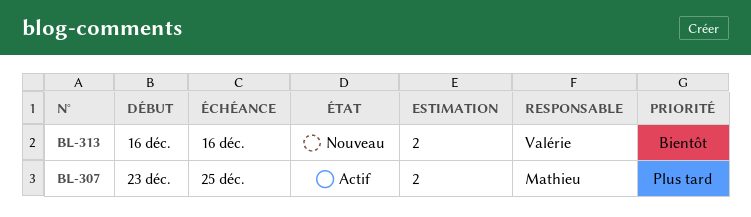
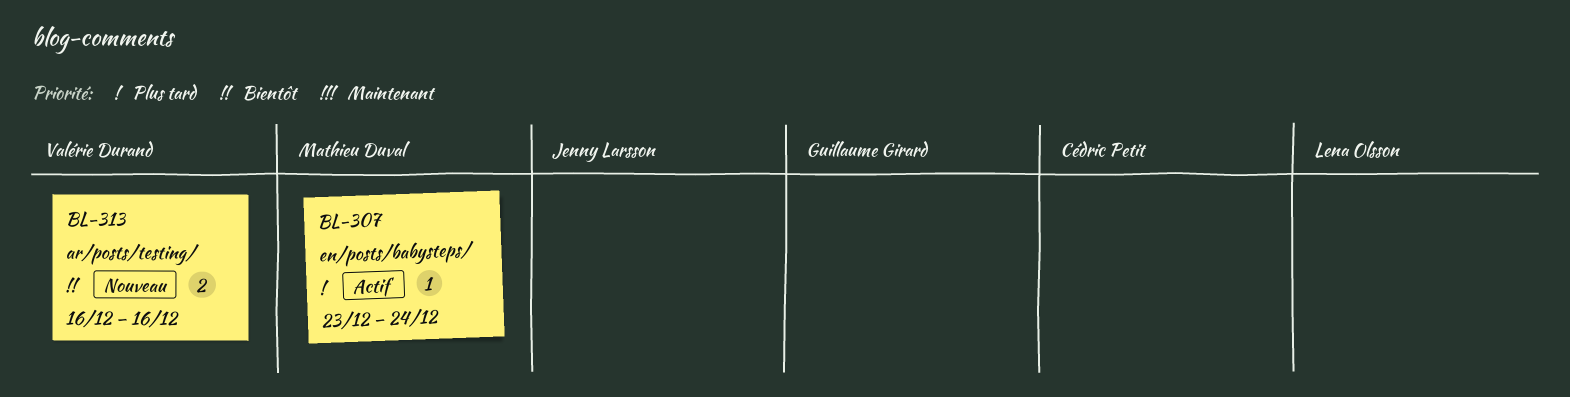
BL-307, estimate: 2 -> 1
BL-307, due: Dec 25 -> Dec 24

